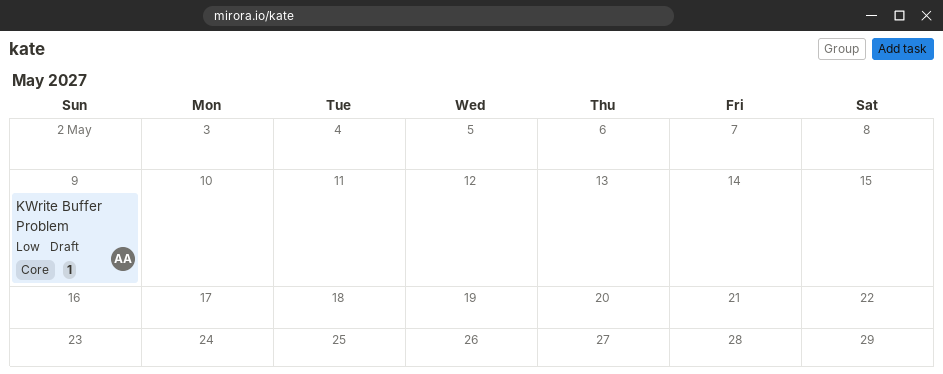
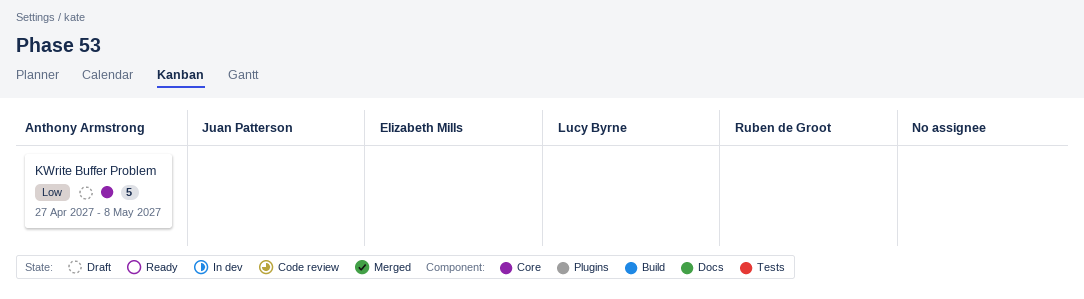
KWrite Buffer Problem, estimate: 1 -> 5
KWrite Buffer Problem, due: May 9 -> May 8

